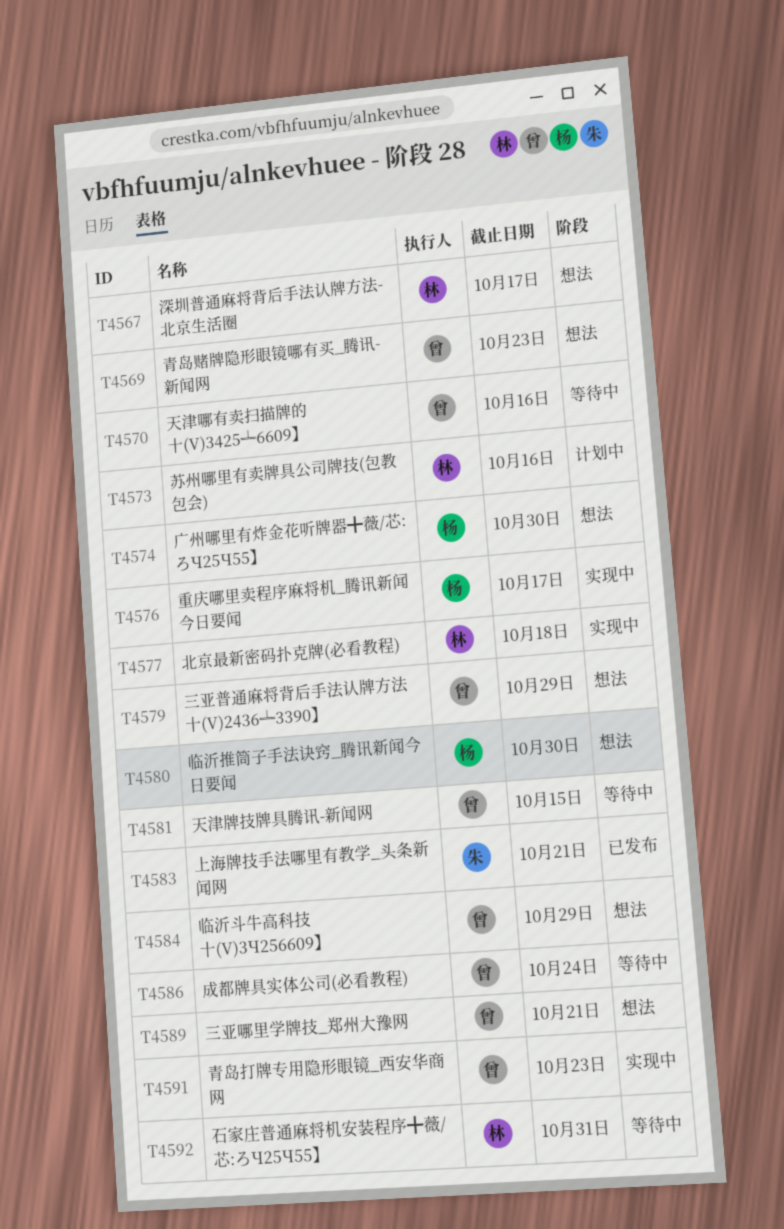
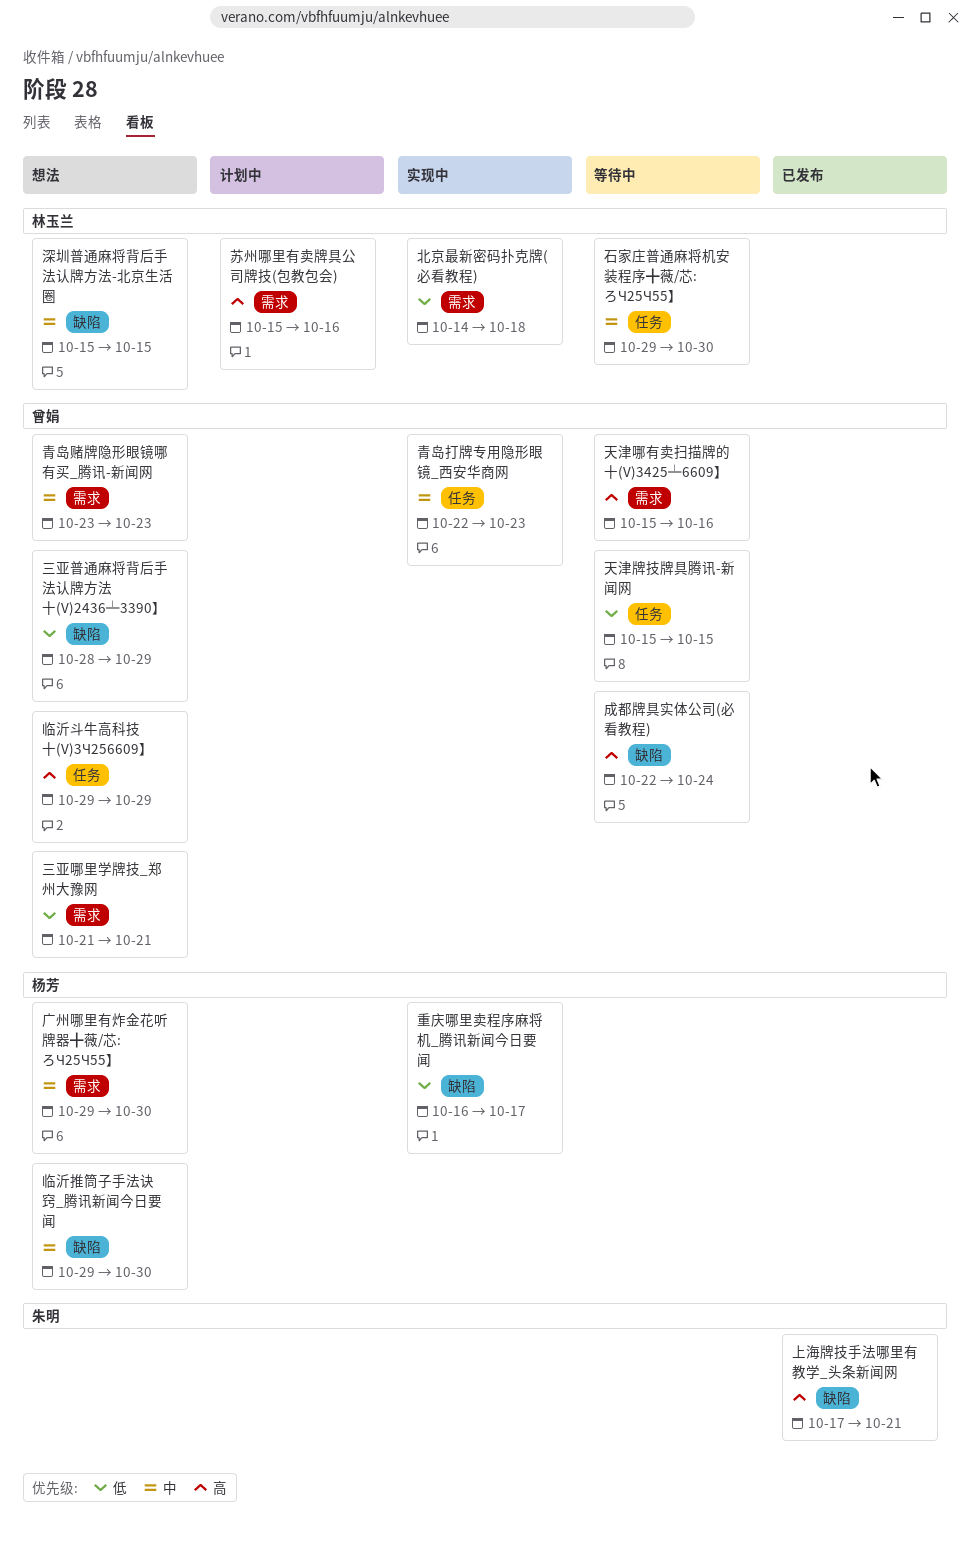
深圳普通麻将背后手法认牌方法-北京生活圈, due: Oct 17 -> Oct 15
石家庄普通麻将机安装程序╋薇/芯:ろЧ25Ч55】, due: Oct 31 -> Oct 30

